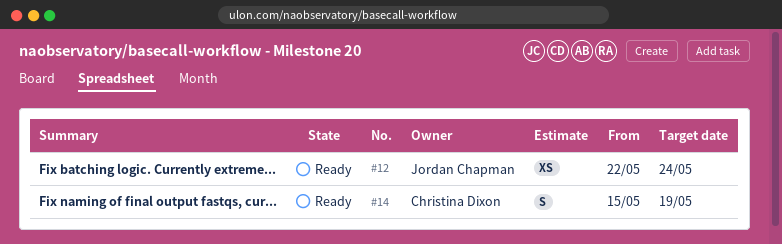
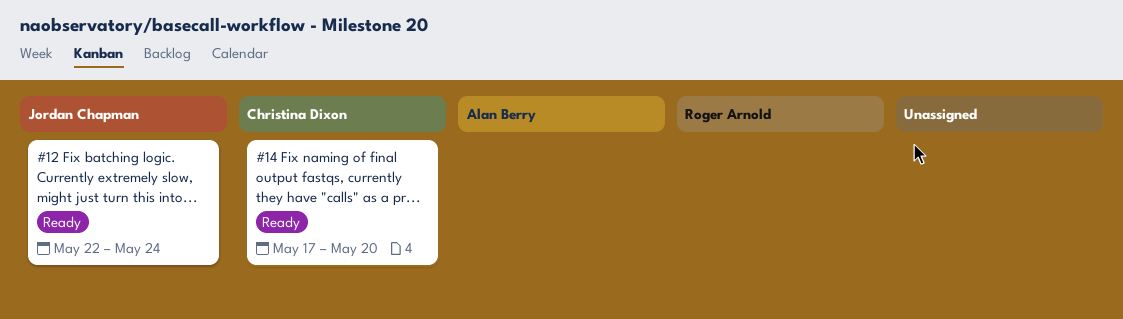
#14, start: May 15 -> May 17
#14, due: May 19 -> May 20

